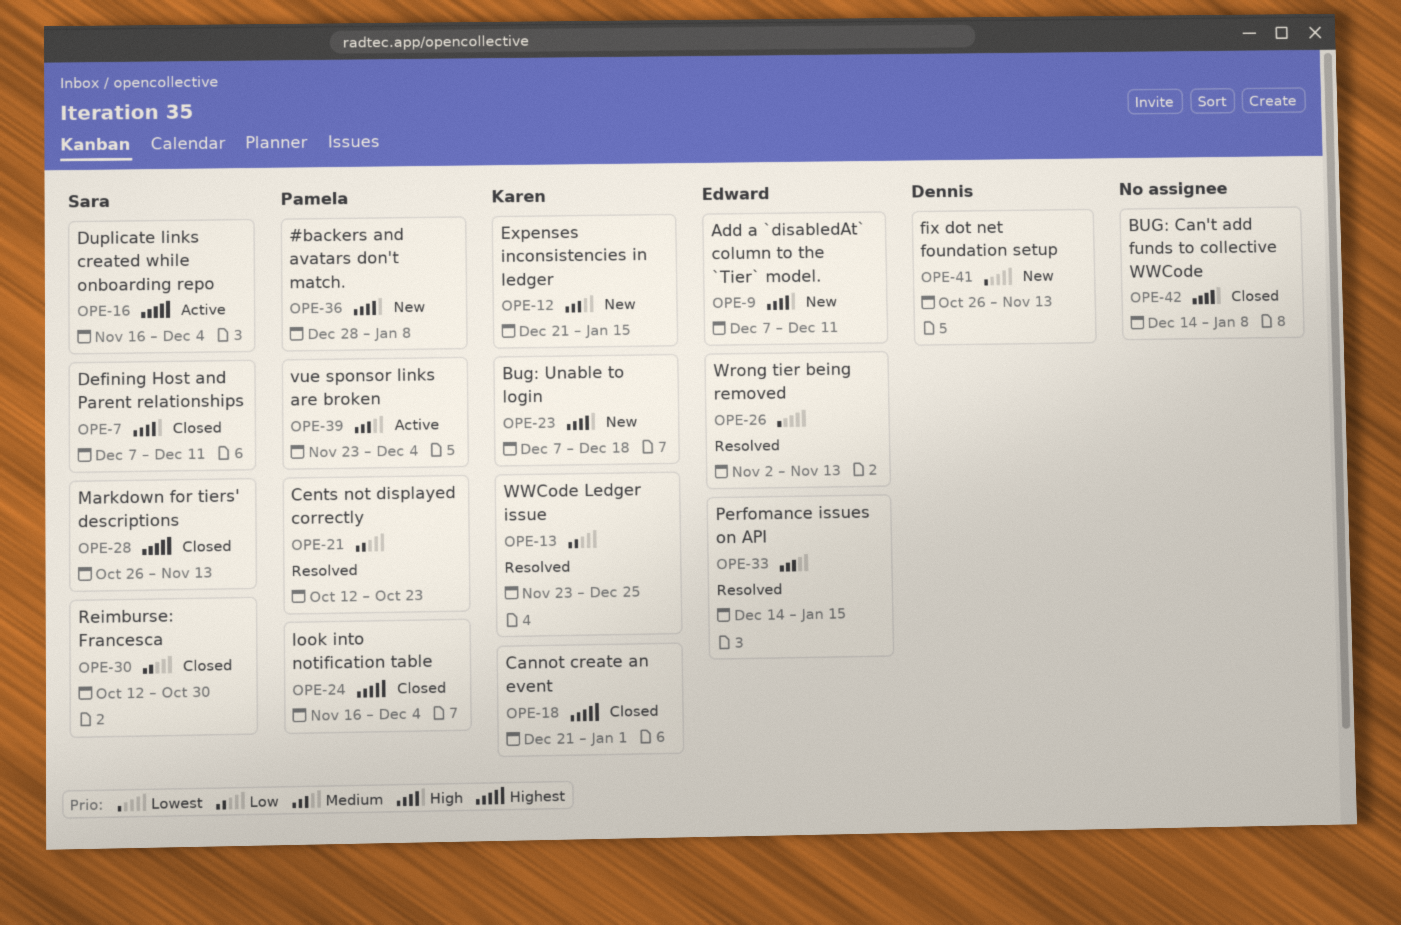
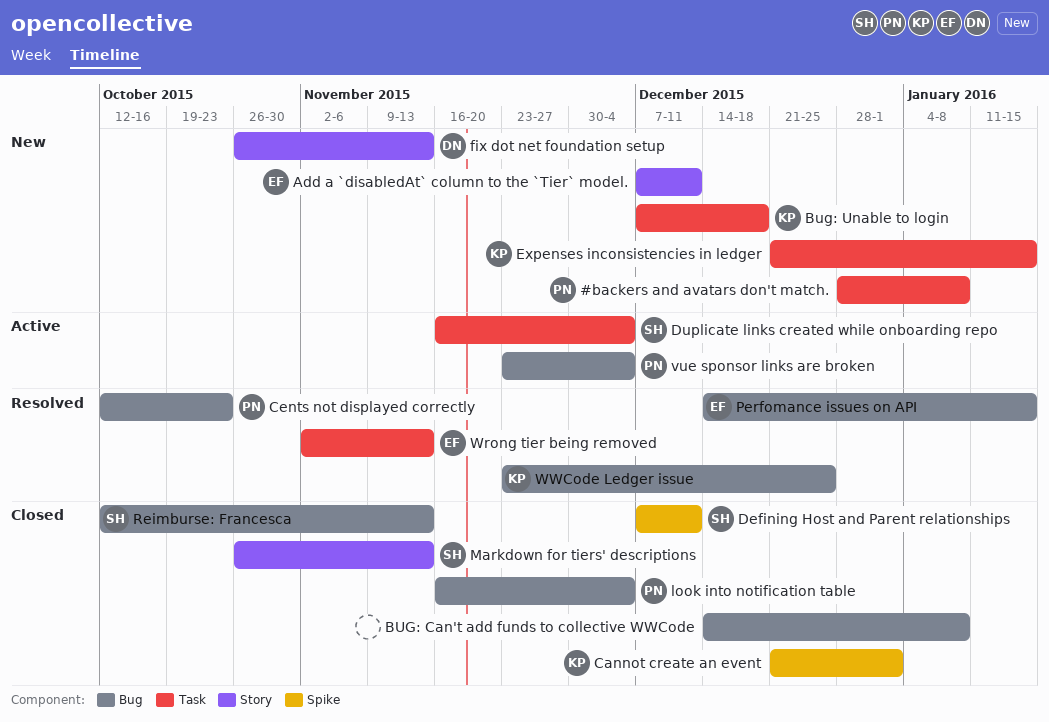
Reimburse: Francesca, due: Oct 30 -> Nov 13

